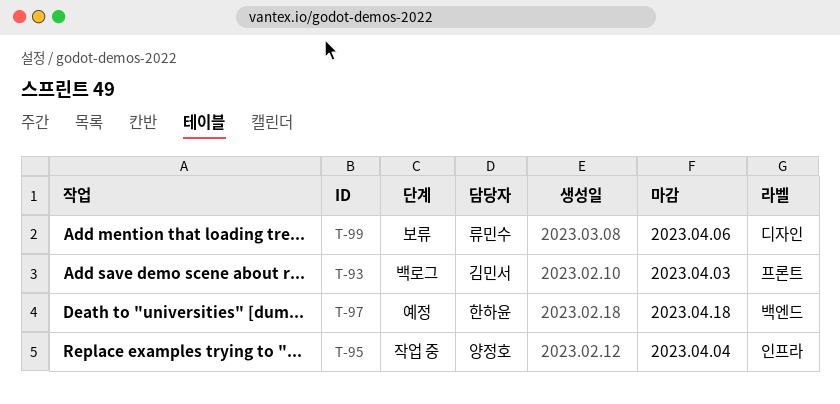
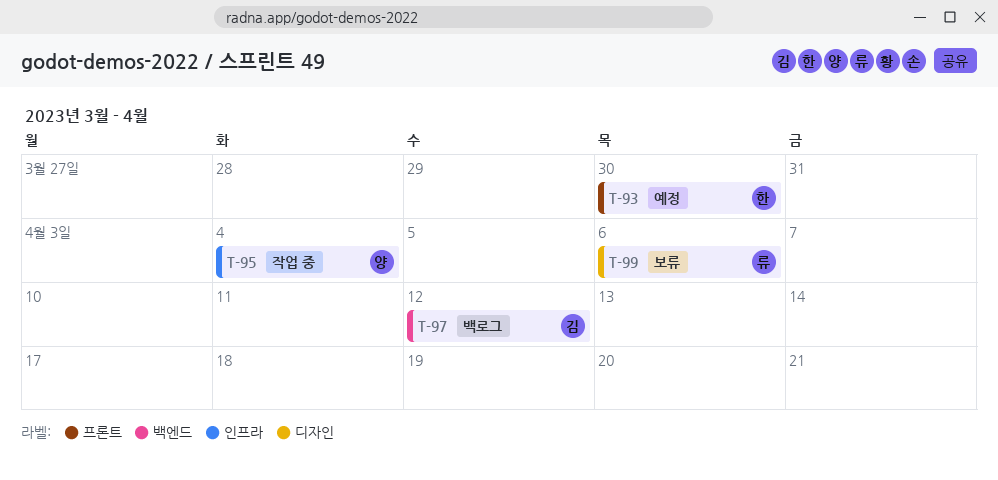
T-93, status: 백로그 -> 예정
T-93, owner: 김민서 -> 한하윤
T-93, due: Apr 3 -> Mar 30
T-97, status: 예정 -> 백로그
T-97, owner: 한하윤 -> 김민서
T-97, due: Apr 18 -> Apr 12

